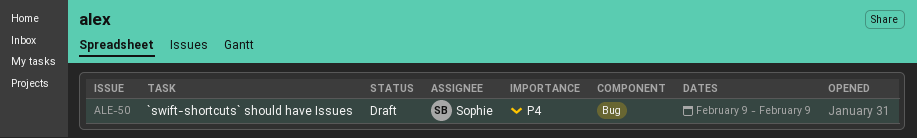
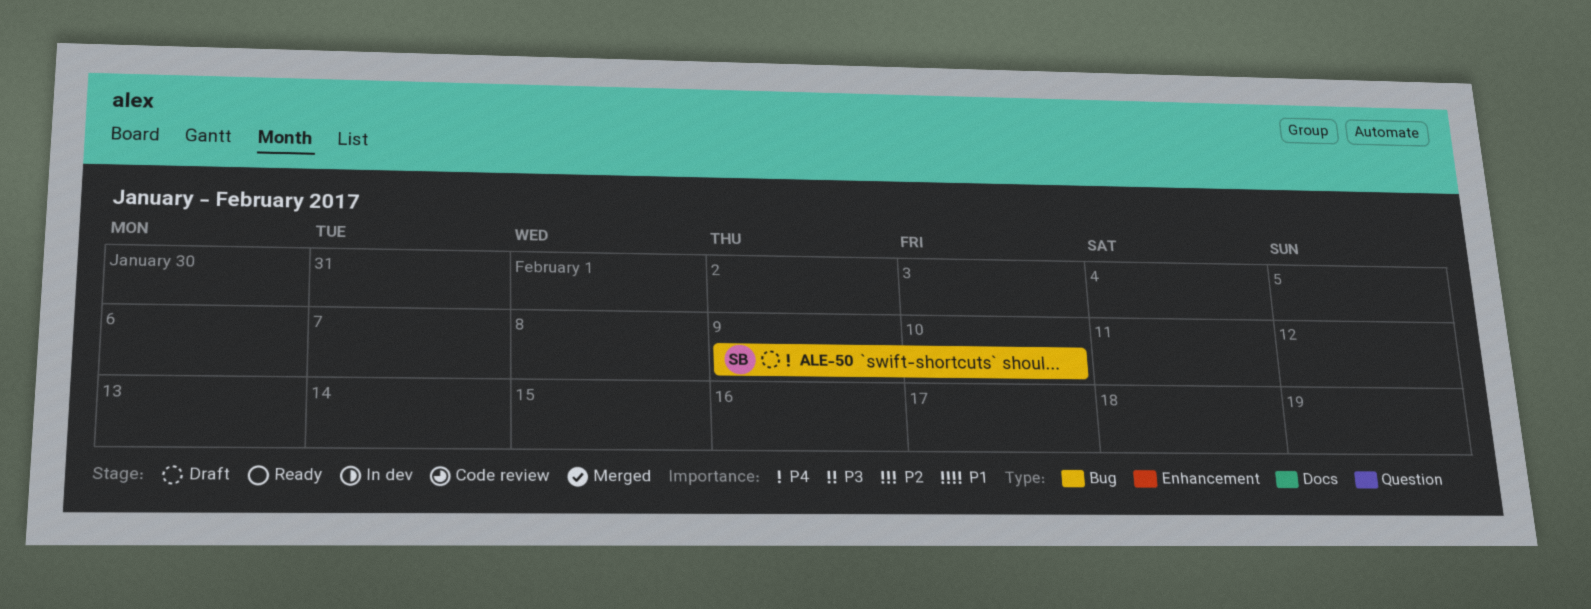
ALE-50, due: Feb 9 -> Feb 10

